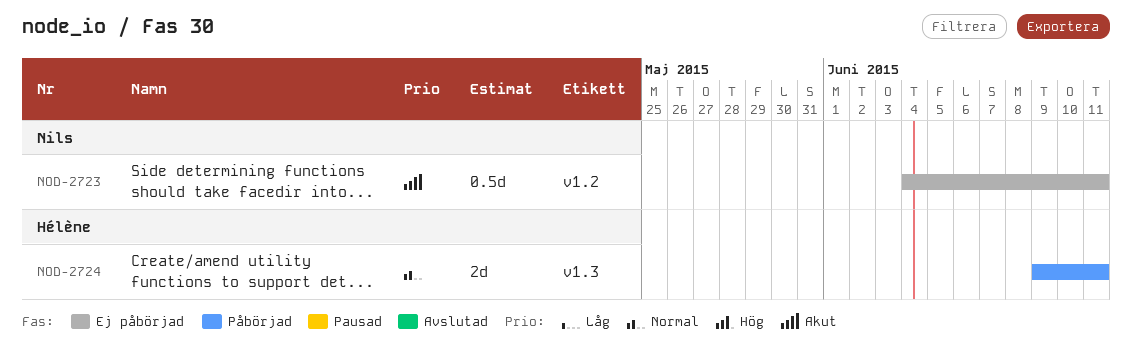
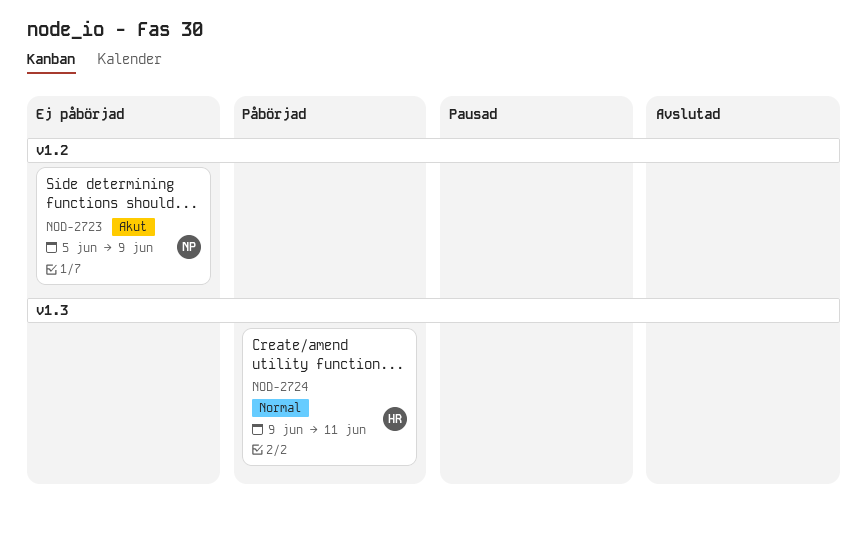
NOD-2723, start: Jun 4 -> Jun 5
NOD-2723, due: Jun 11 -> Jun 9

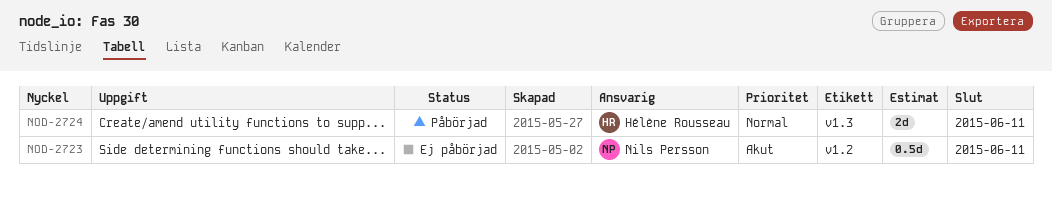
NOD-2723, due: Jun 9 -> Jun 11

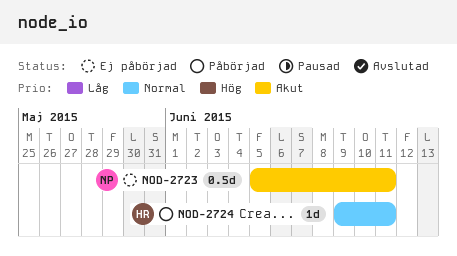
NOD-2724, estimate: 2d -> 1d

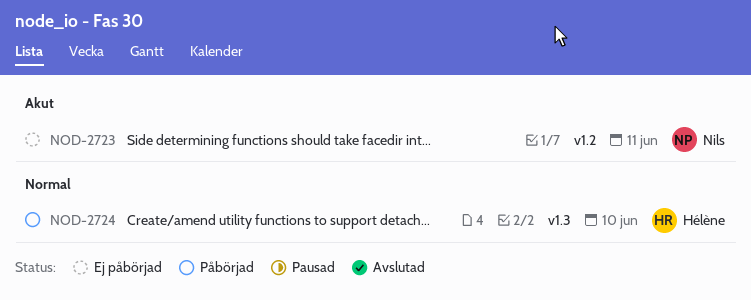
NOD-2724, due: Jun 11 -> Jun 10

